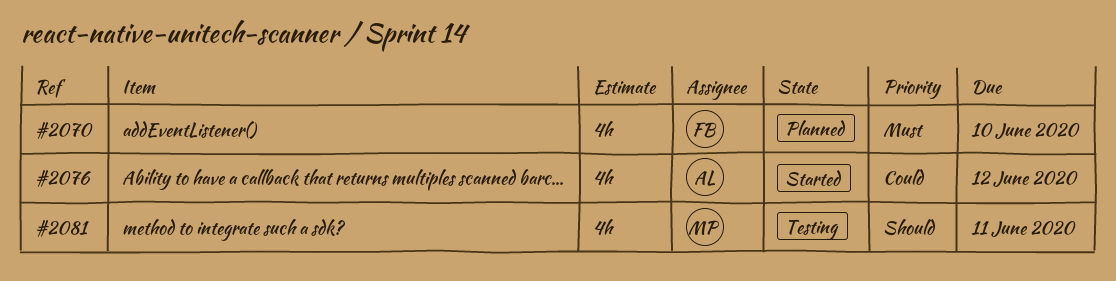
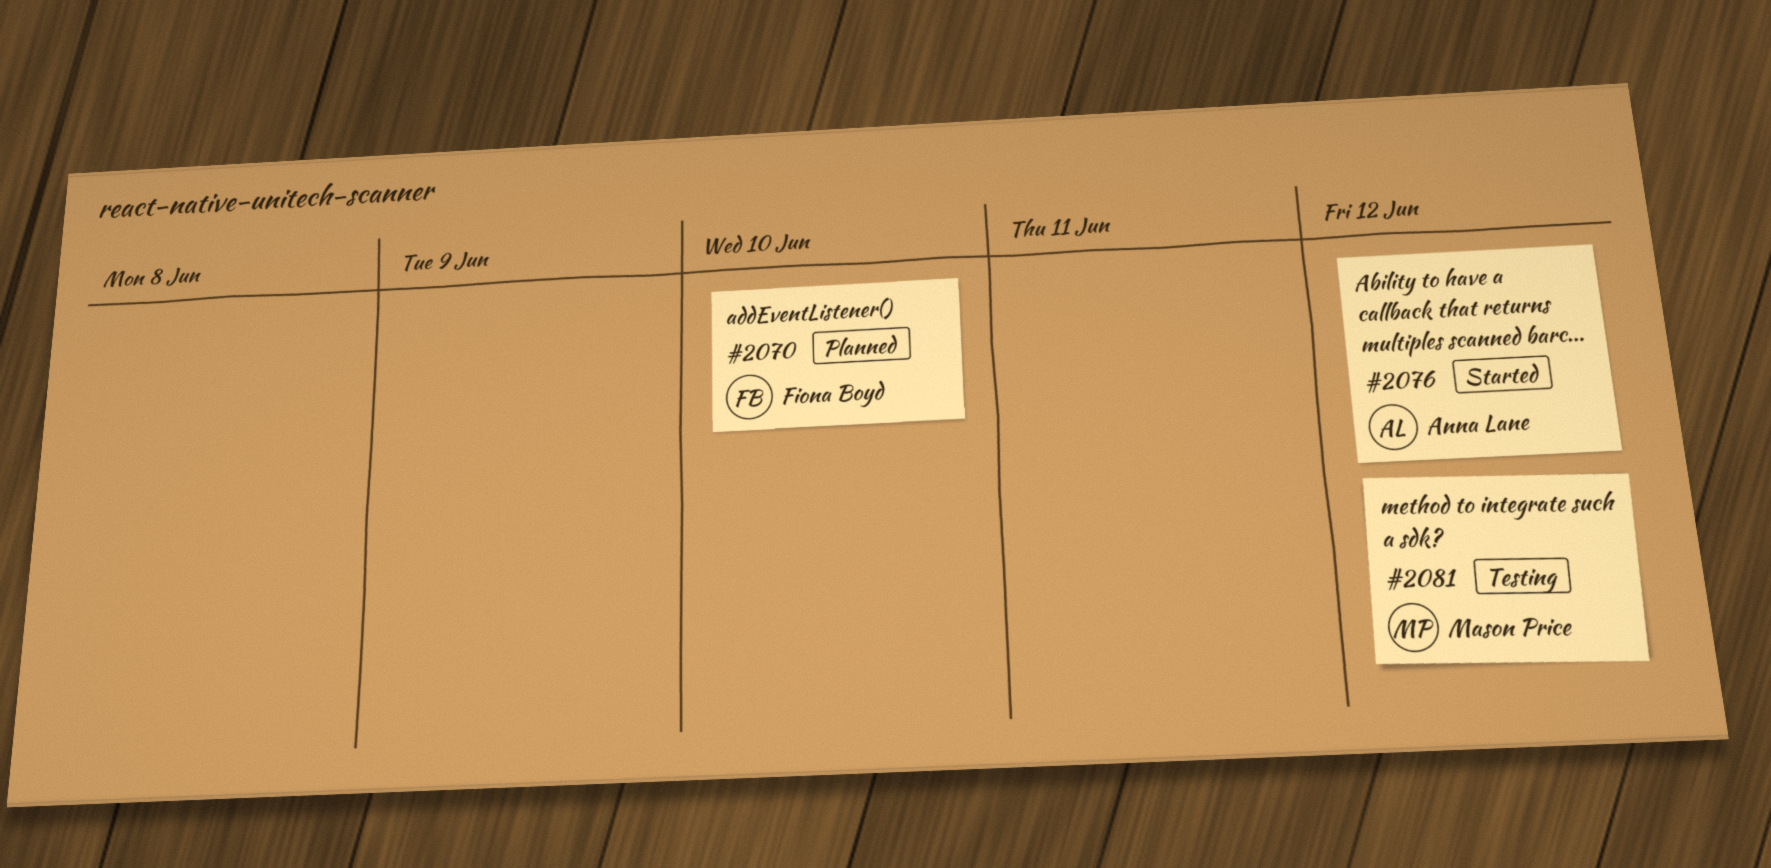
#2081, due: Jun 11 -> Jun 12

